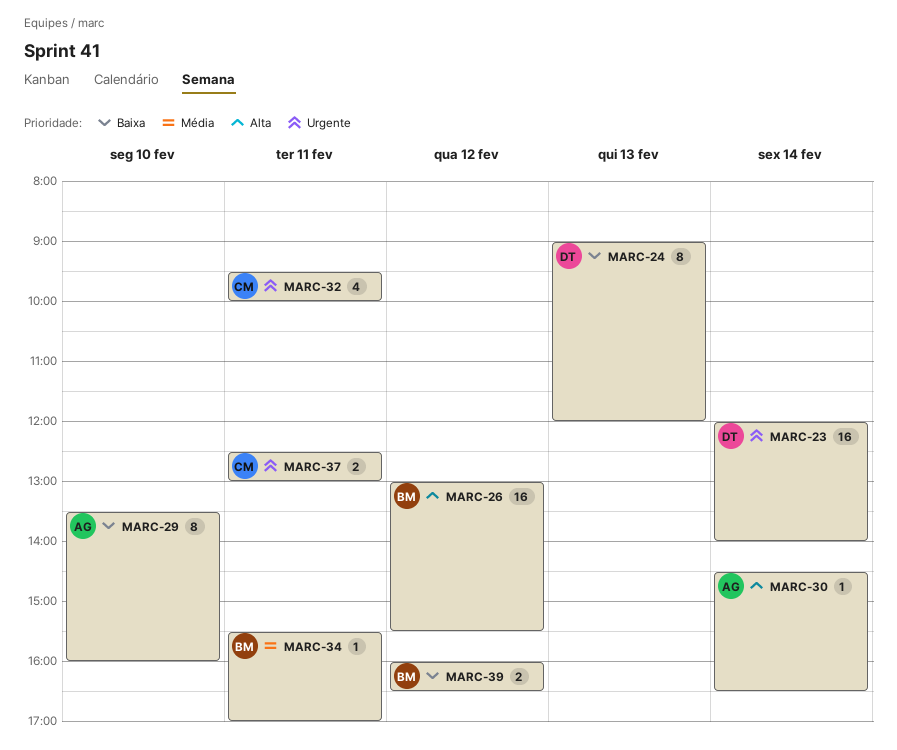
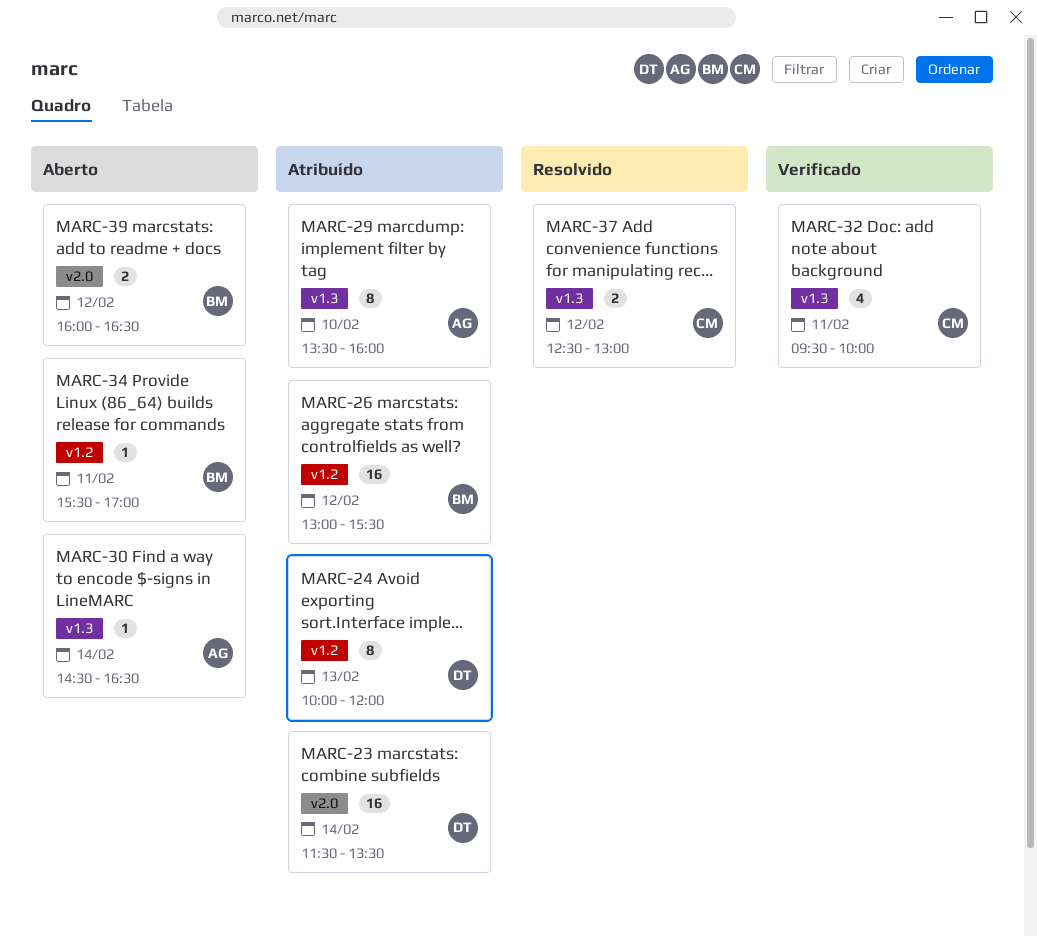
MARC-23, begins: 12:00 -> 11:30
MARC-23, ends: 14:00 -> 13:30
MARC-24, begins: 09:00 -> 10:00
MARC-37, day: Feb 11 -> Feb 12

